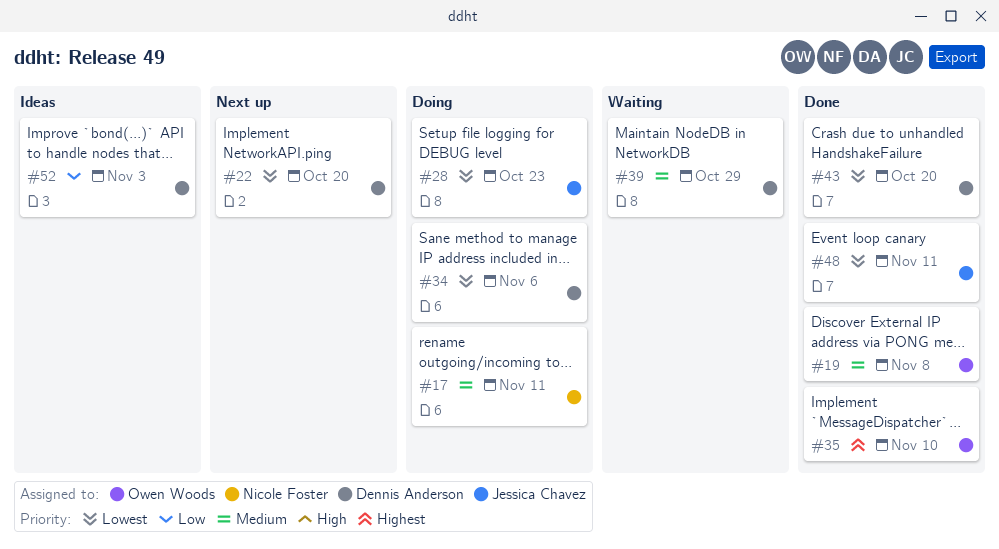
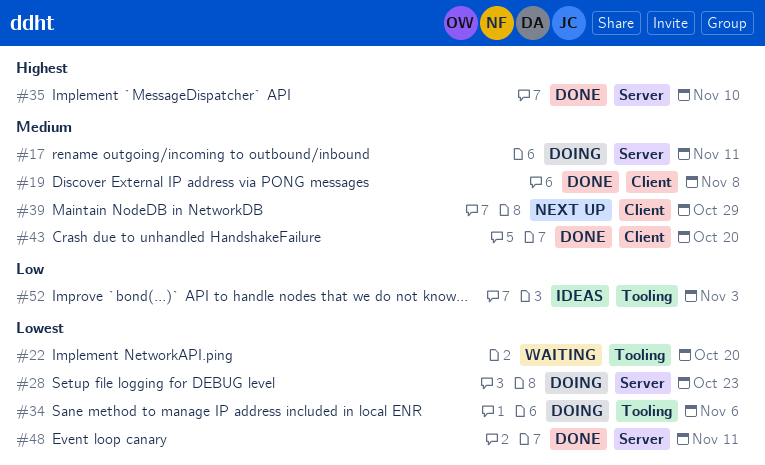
#22, status: Next up -> Waiting
#39, status: Waiting -> Next up
#43, priority: Lowest -> Medium

